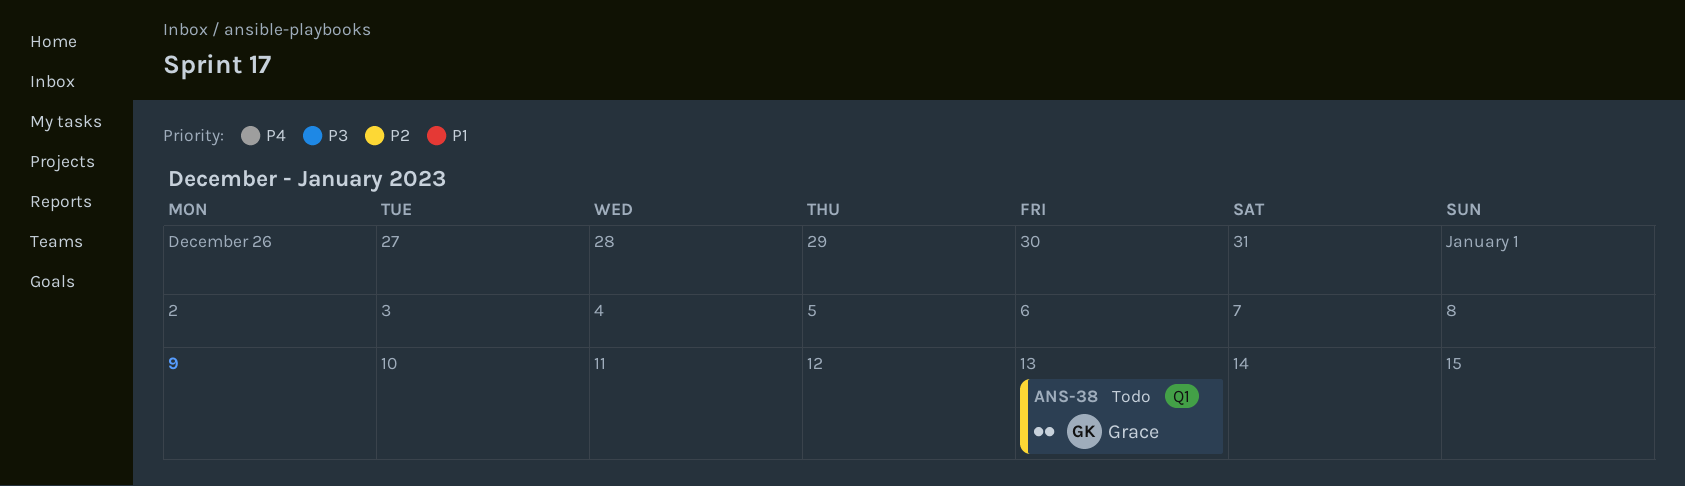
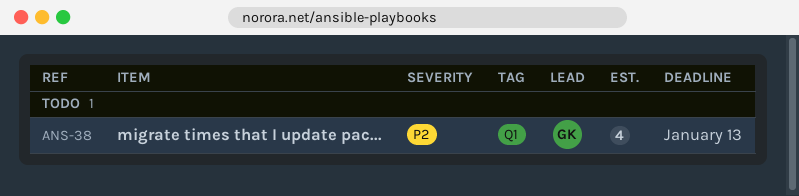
ANS-38, estimate: 2 -> 4

